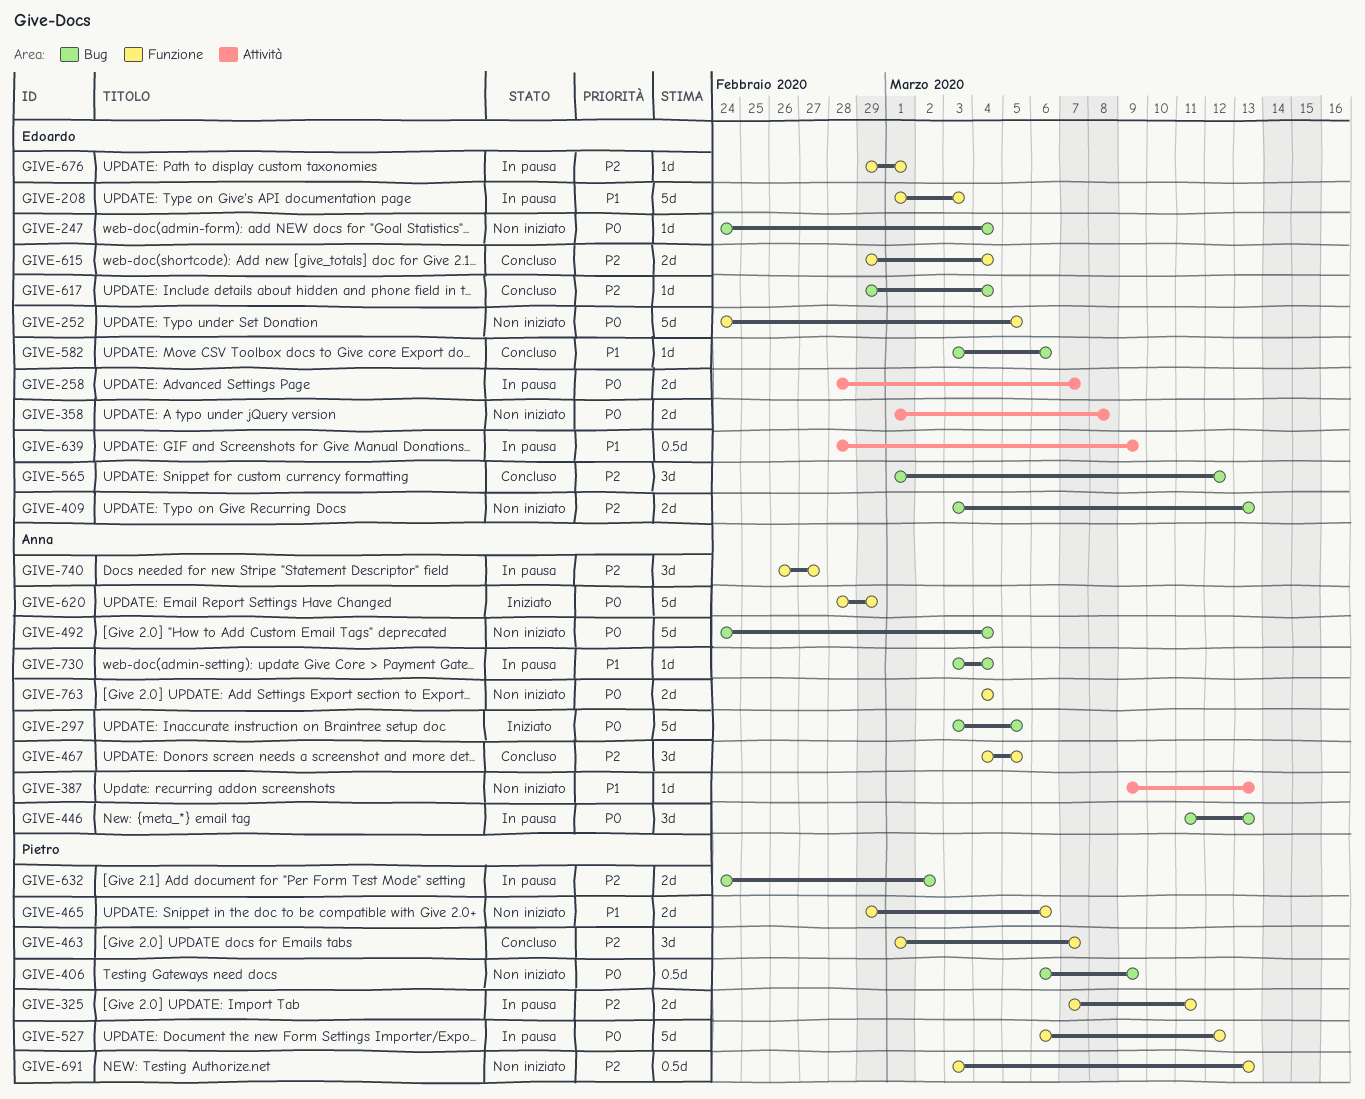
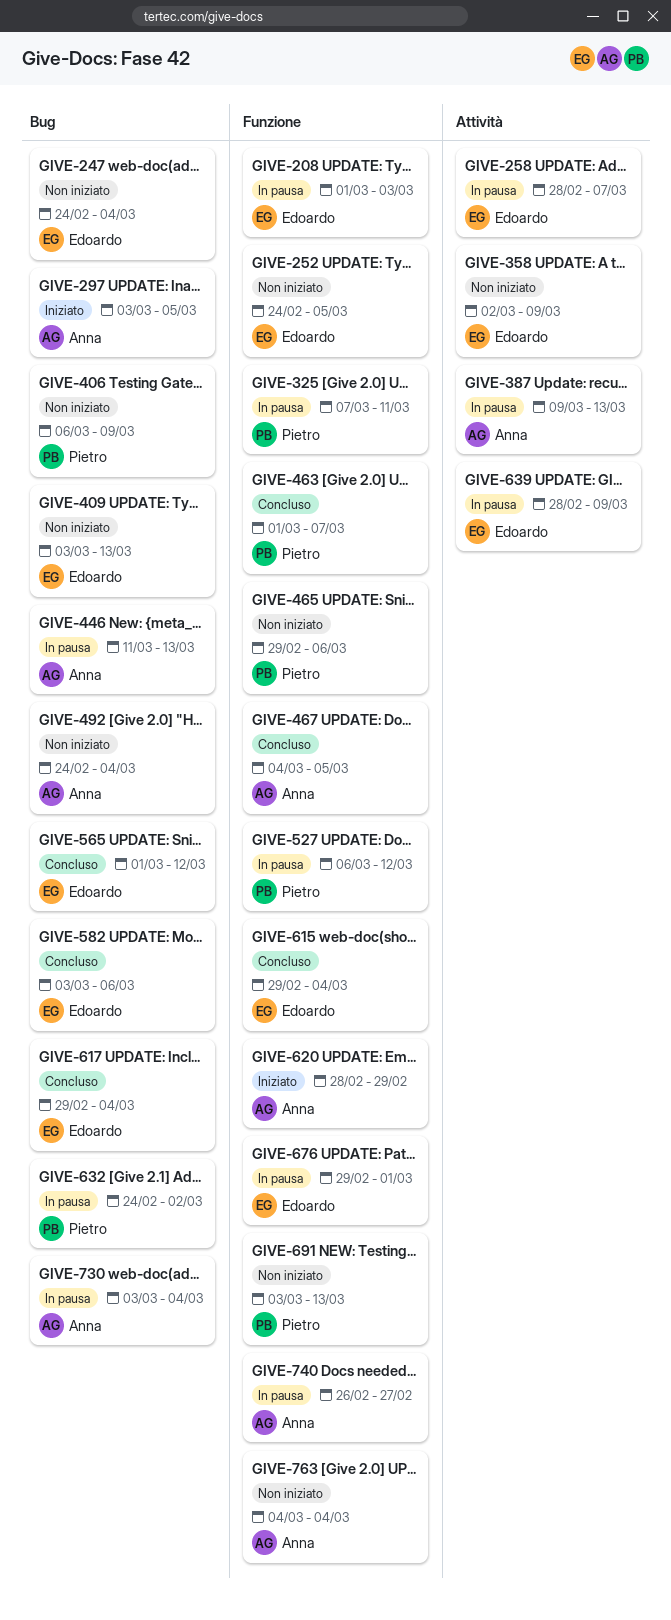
GIVE-358, start: Mar 1 -> Mar 2
GIVE-358, due: Mar 8 -> Mar 9
GIVE-387, status: Non iniziato -> In pausa

